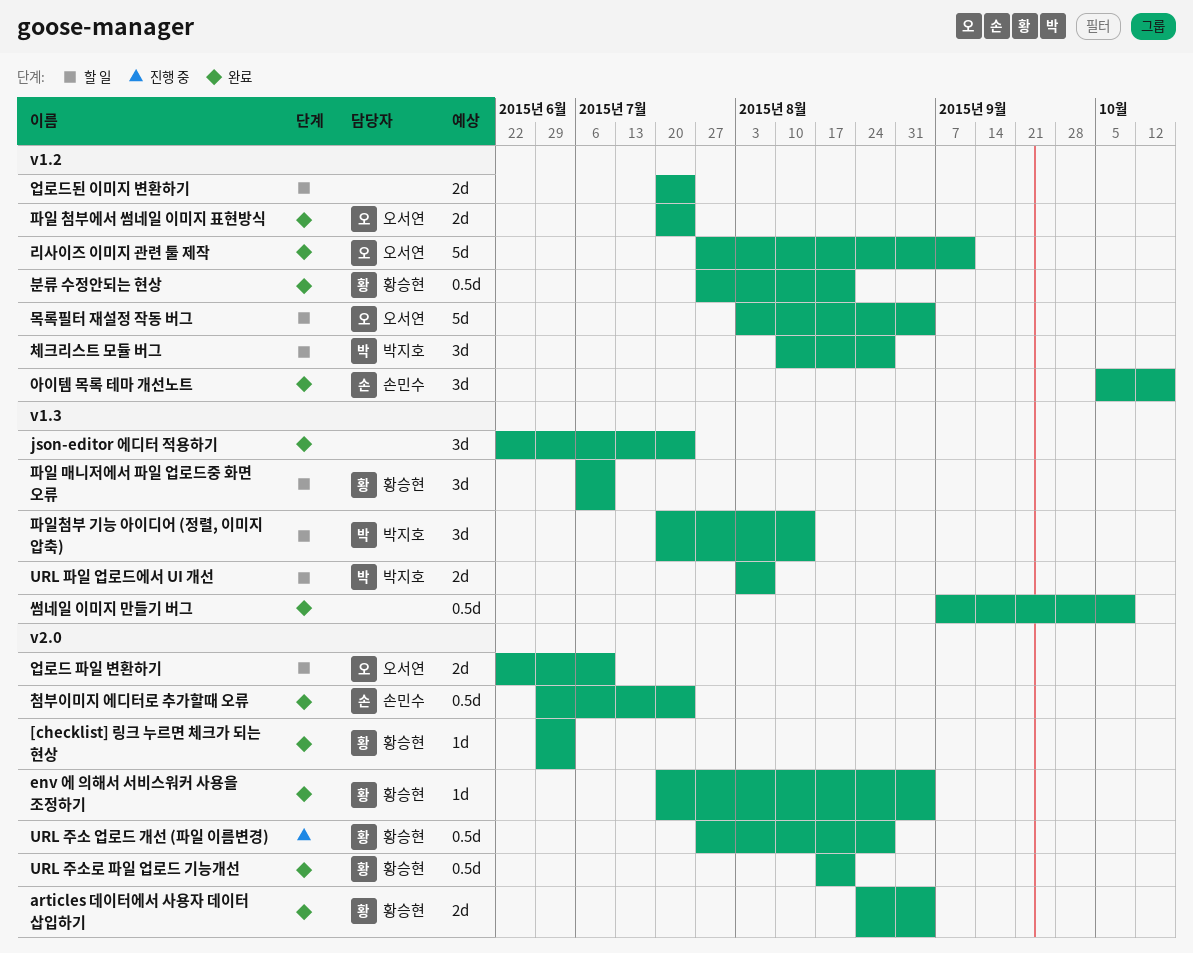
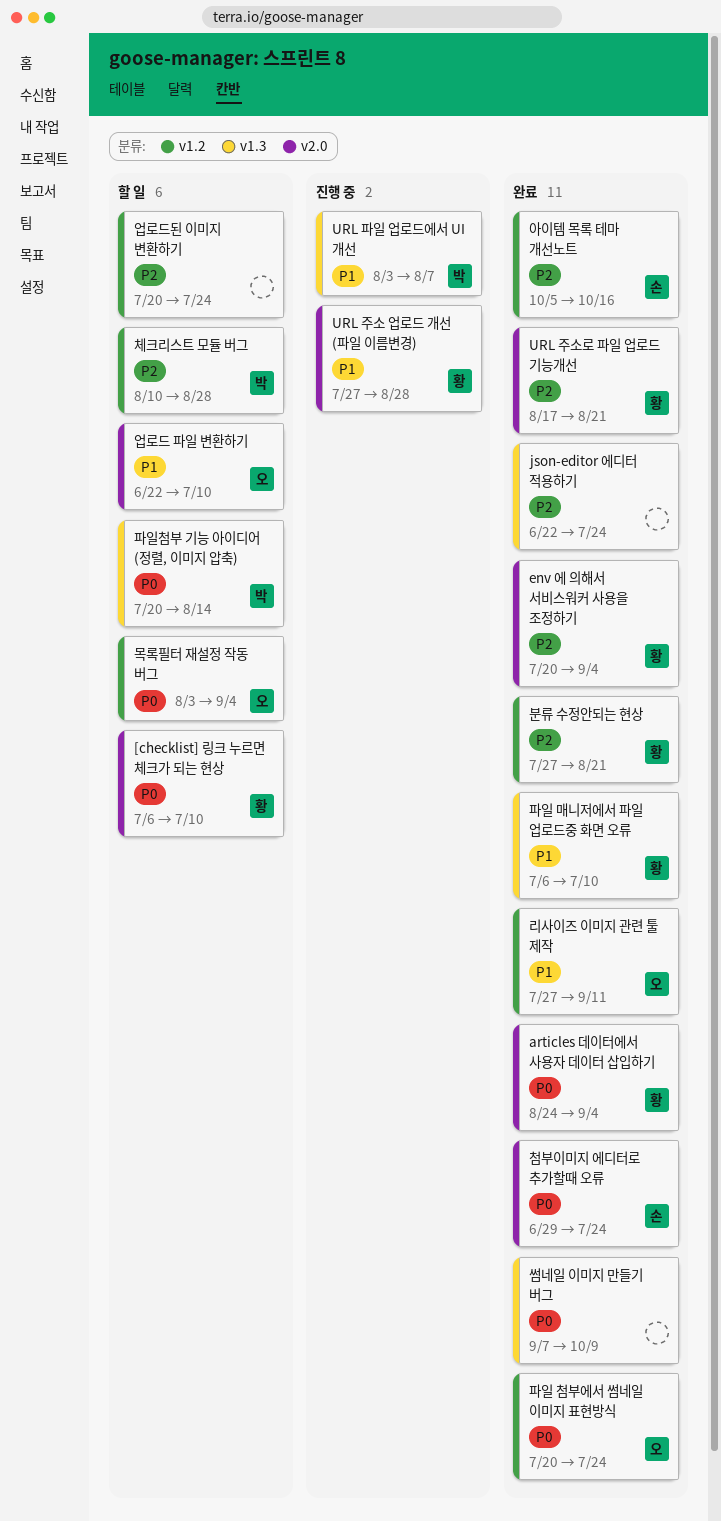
[checklist] 링크 누르면 체크가 되는 현상, status: 완료 -> 할 일
[checklist] 링크 누르면 체크가 되는 현상, start: Jun 29 -> Jul 6
[checklist] 링크 누르면 체크가 되는 현상, due: Jul 3 -> Jul 10
URL 파일 업로드에서 UI 개선, status: 할 일 -> 진행 중
파일 매니저에서 파일 업로드중 화면 오류, status: 할 일 -> 완료

